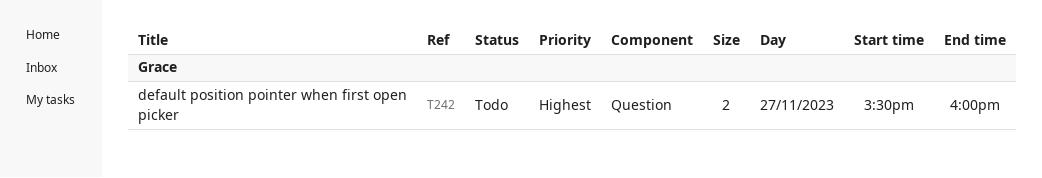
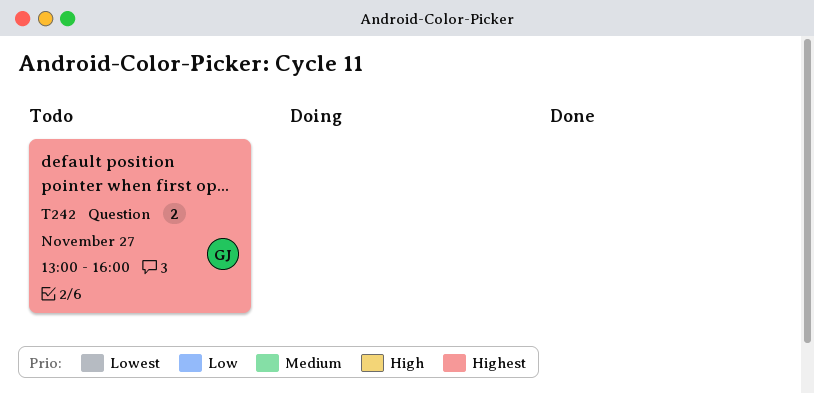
T242, begins: 15:30 -> 13:00

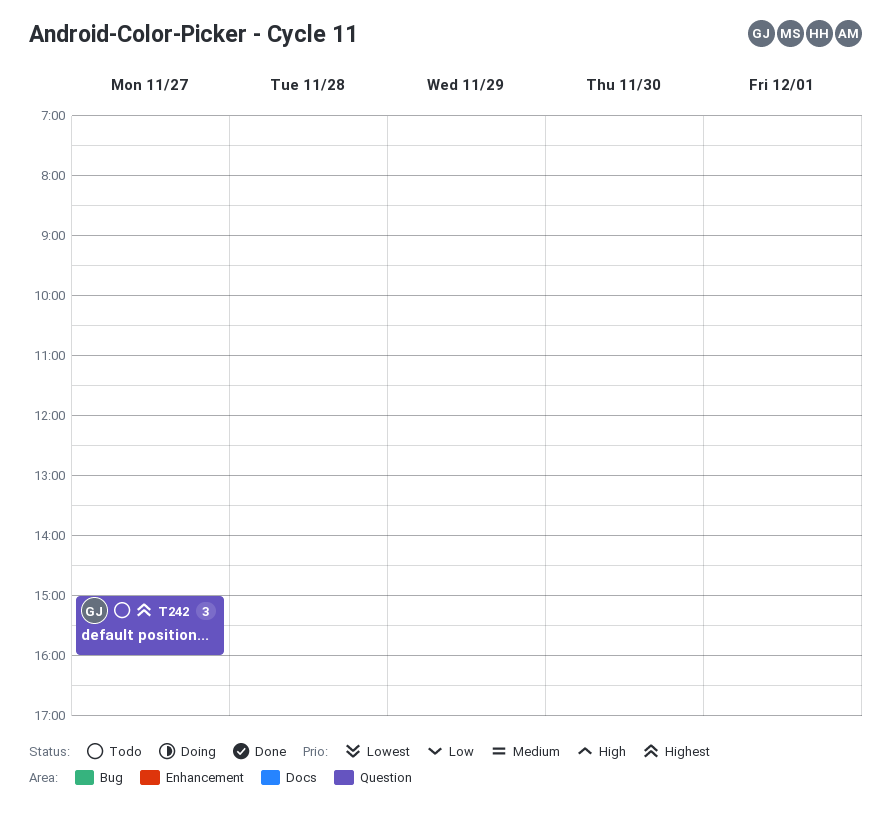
T242, estimate: 2 -> 3
T242, begins: 13:00 -> 15:00

